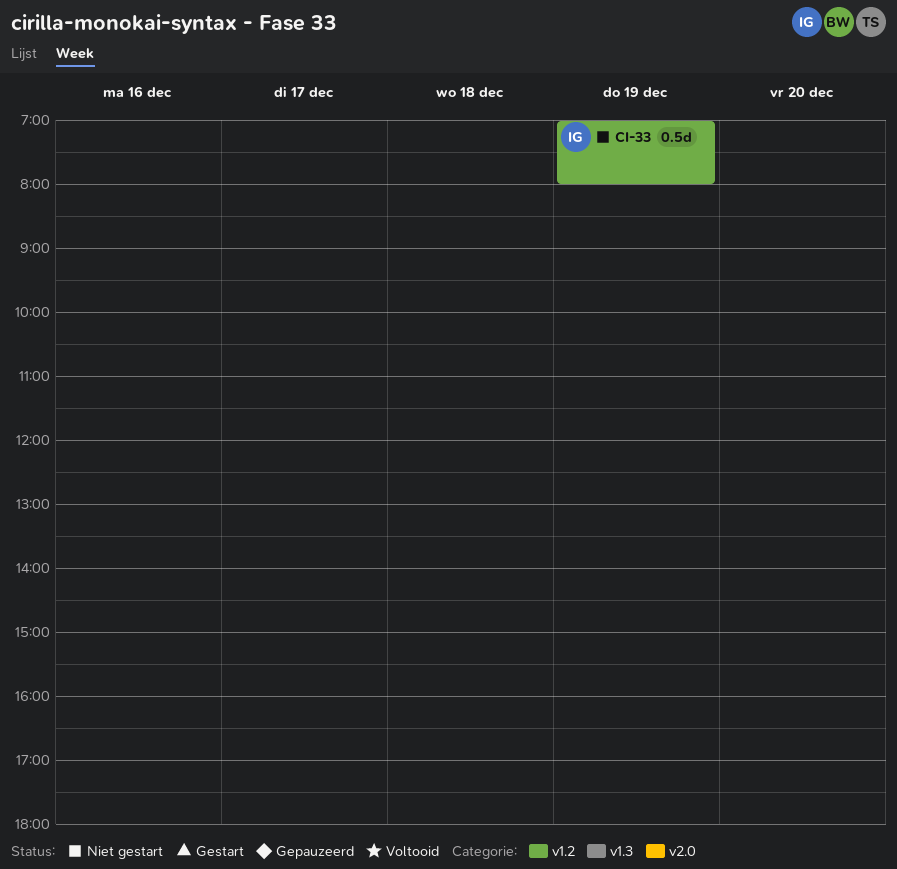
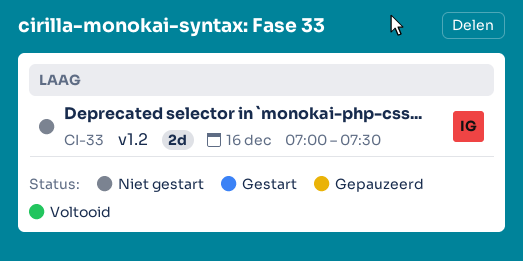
CI-33, estimate: 0.5d -> 2d
CI-33, day: Dec 19 -> Dec 16
CI-33, ends: 08:00 -> 07:30

